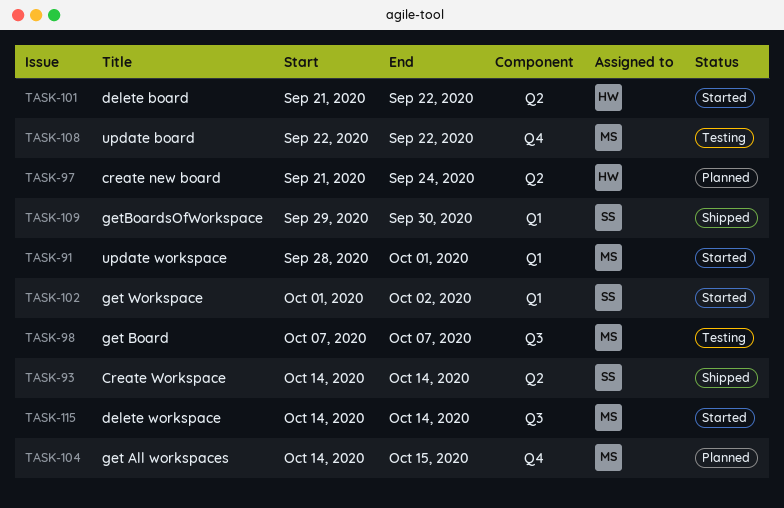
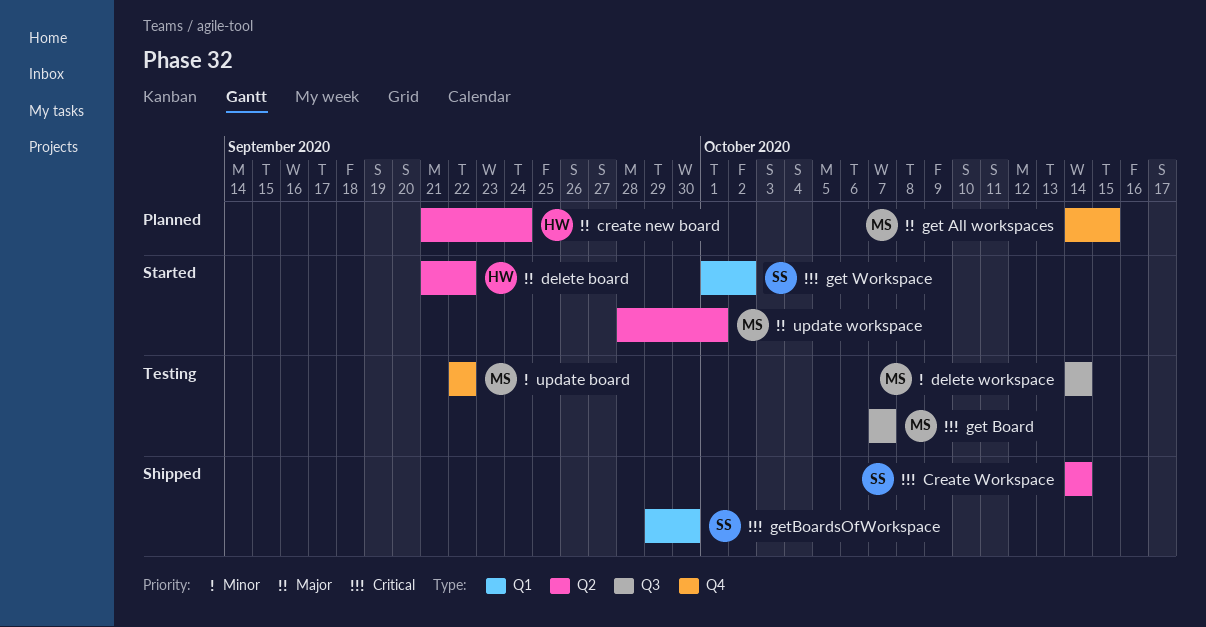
delete workspace, status: Started -> Testing
update workspace, label: Q1 -> Q2

